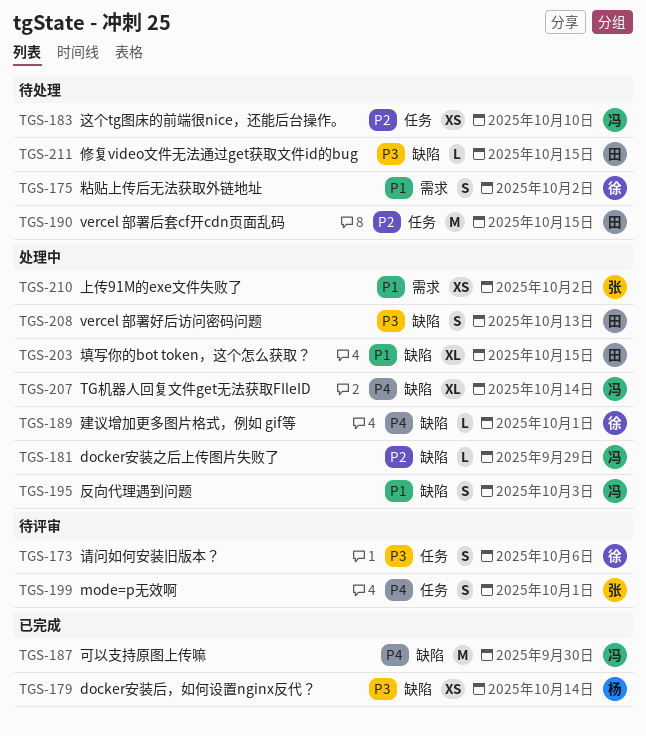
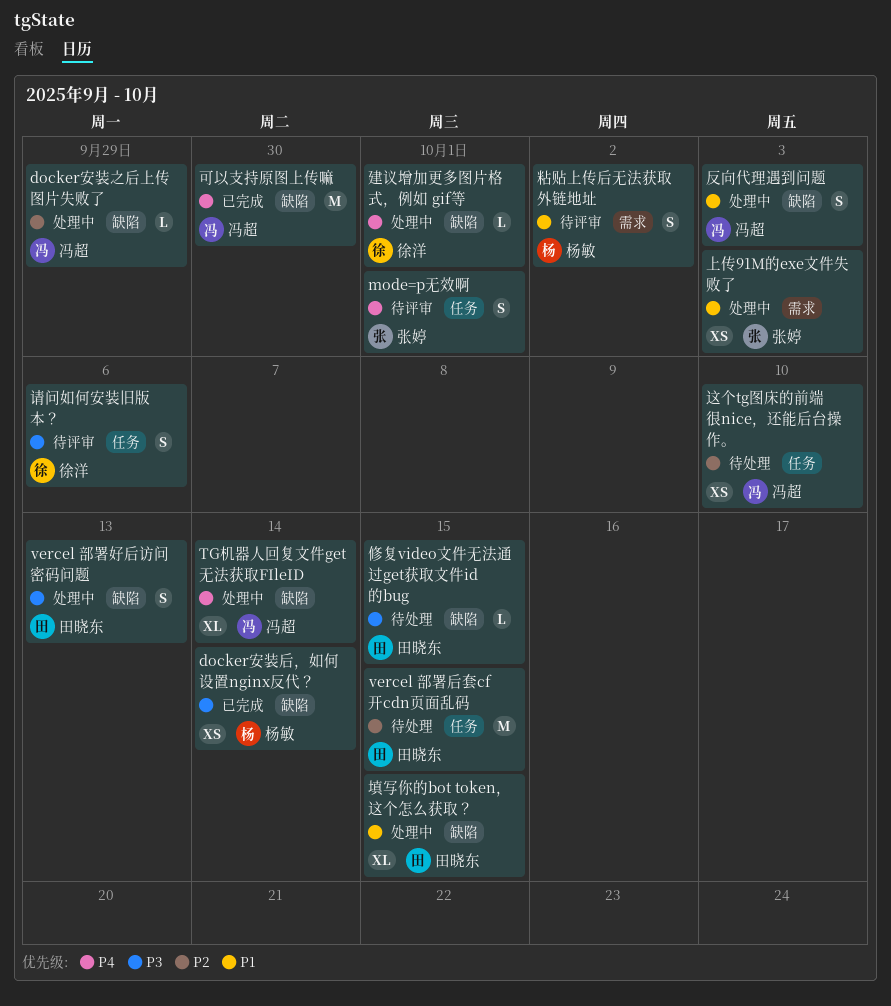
上传91M的exe文件失败了, due: Oct 2 -> Oct 3
粘贴上传后无法获取外链地址, status: 待处理 -> 待评审
粘贴上传后无法获取外链地址, owner: 徐洋 -> 杨敏

